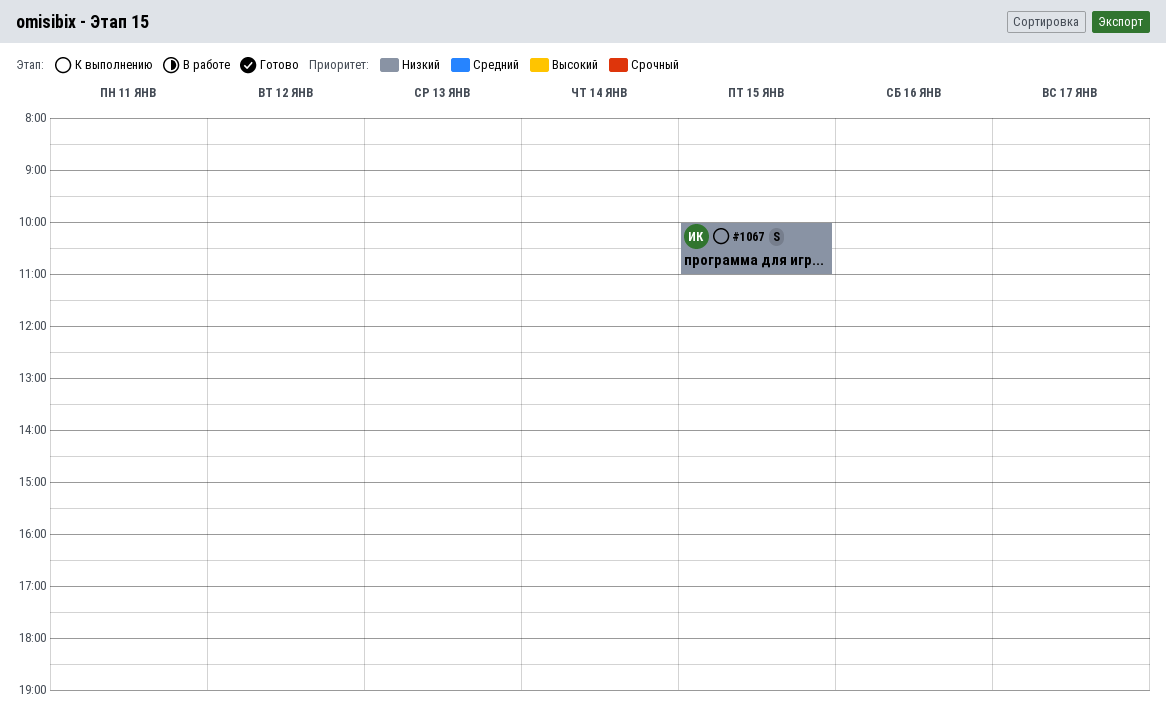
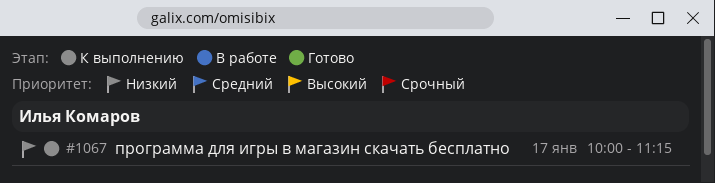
#1067, day: Jan 15 -> Jan 17
#1067, ends: 11:00 -> 11:15

